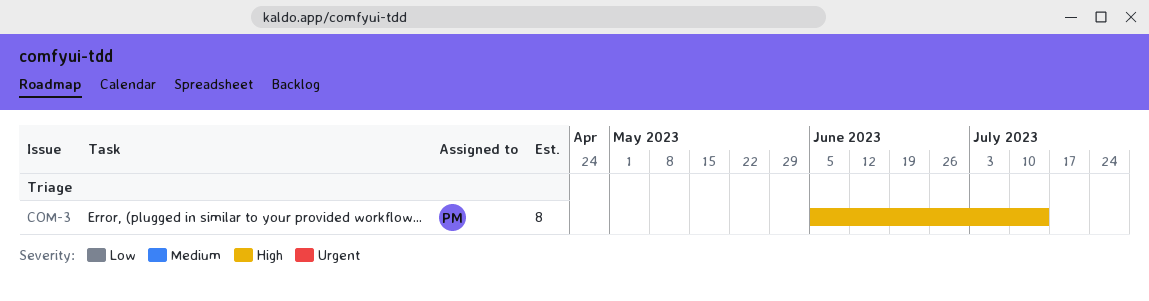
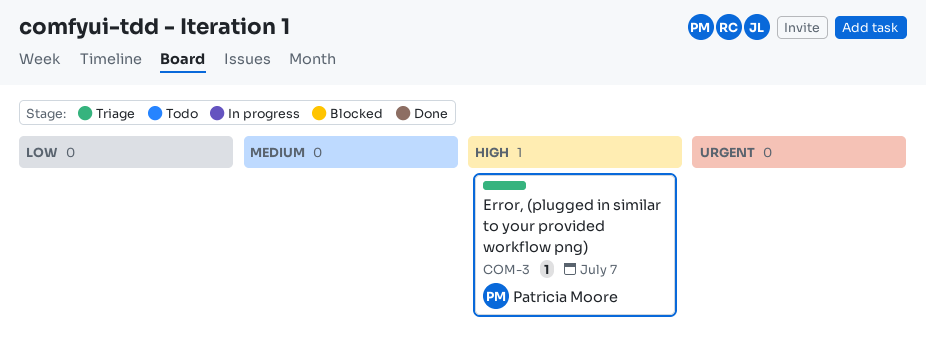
COM-3, estimate: 8 -> 1
COM-3, due: Jul 14 -> Jul 7

